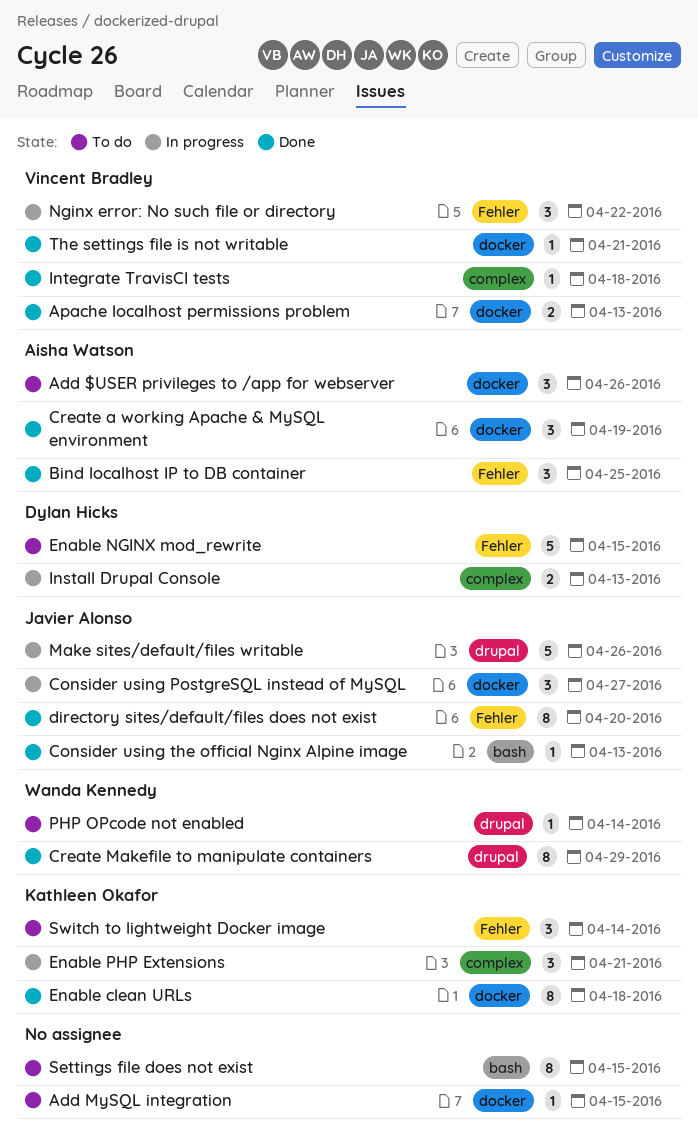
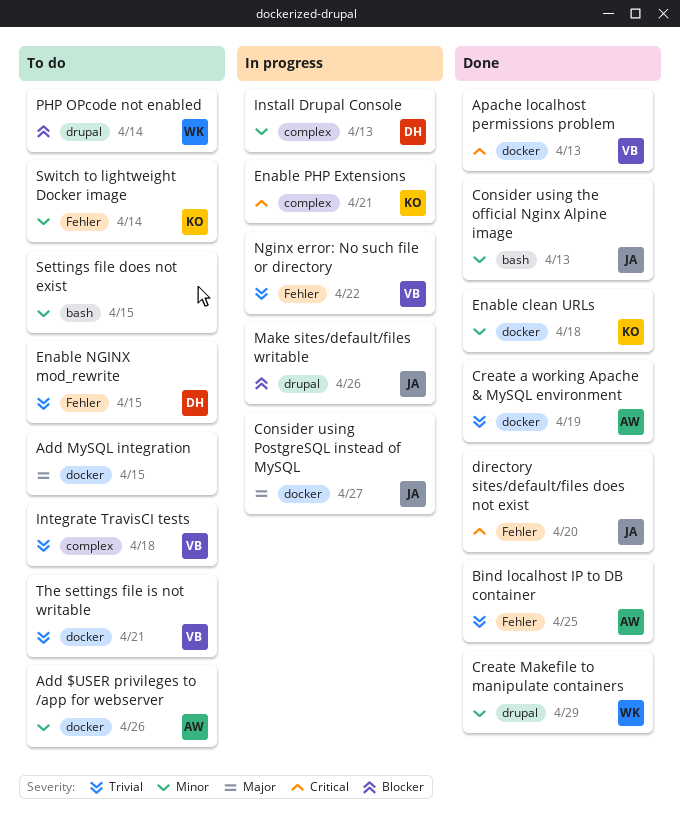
Integrate TravisCI tests, status: Done -> To do
The settings file is not writable, status: Done -> To do

